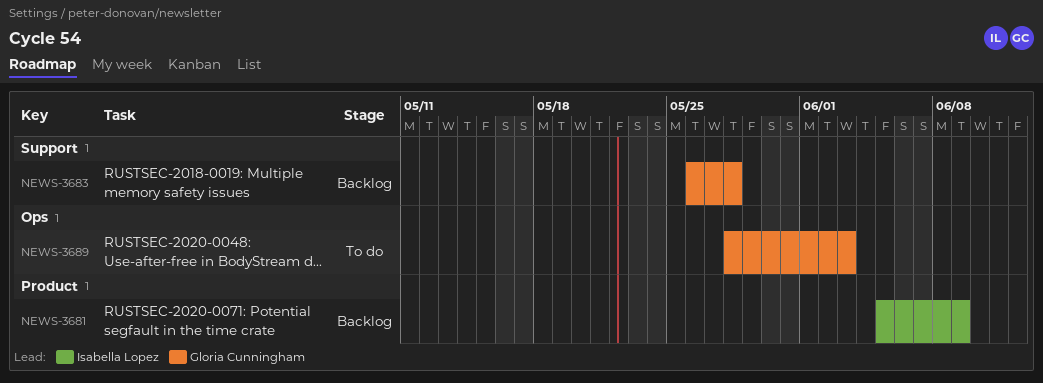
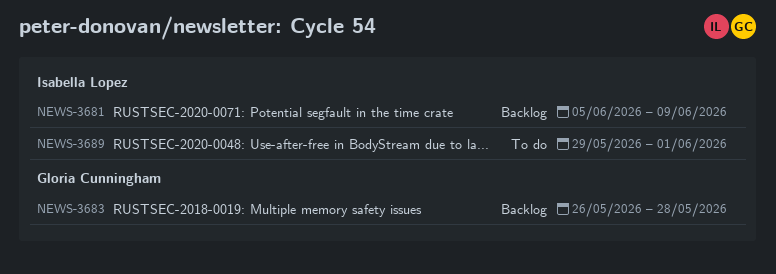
NEWS-3689, owner: Gloria Cunningham -> Isabella Lopez
NEWS-3689, start: May 28 -> May 29
NEWS-3689, due: Jun 3 -> Jun 1

